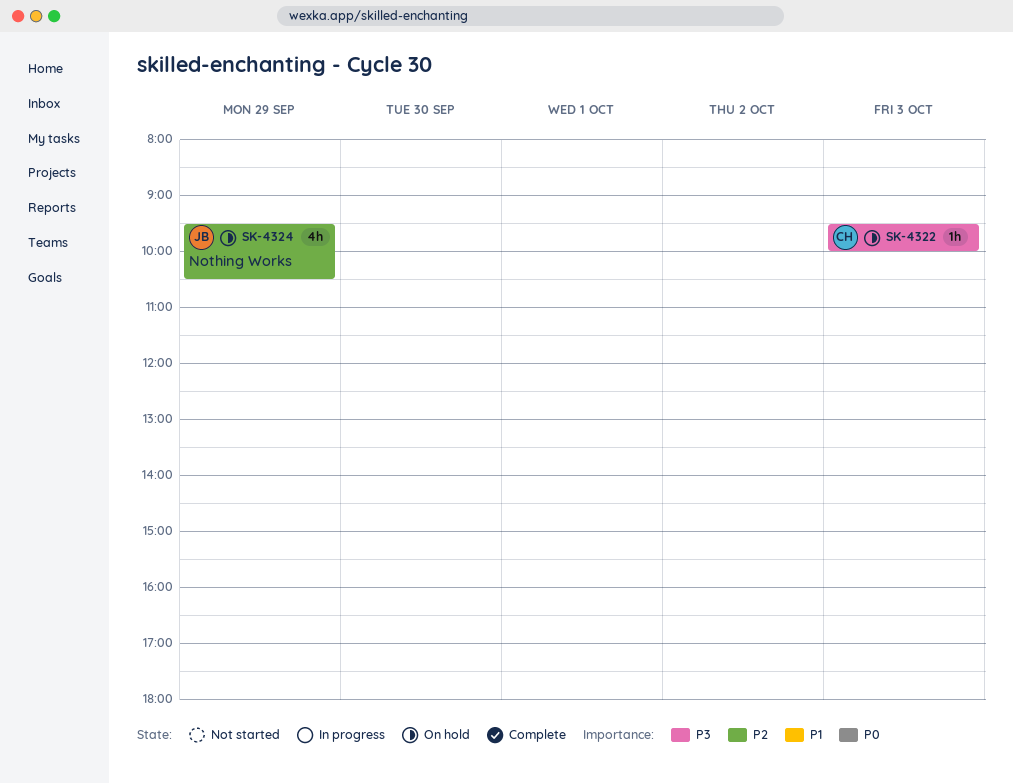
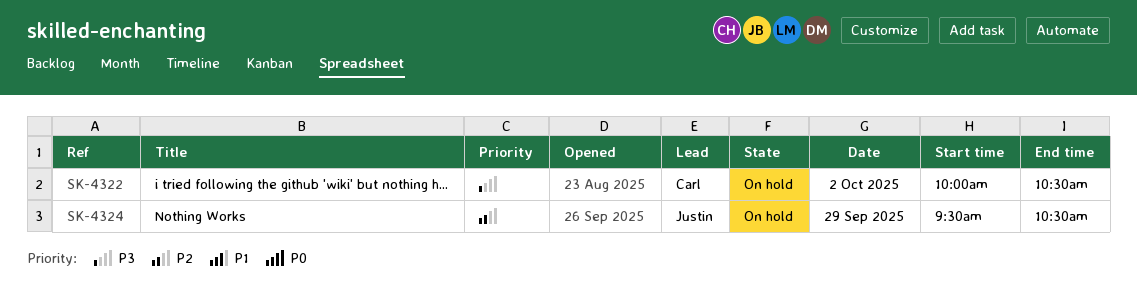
SK-4322, day: Oct 3 -> Oct 2
SK-4322, begins: 09:30 -> 10:00
SK-4322, ends: 10:00 -> 10:30

